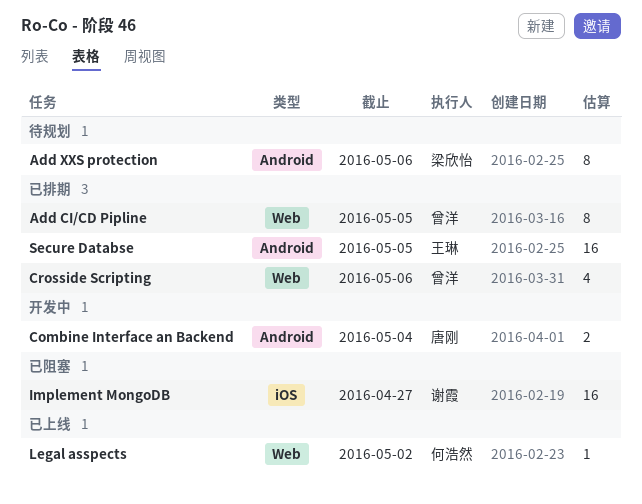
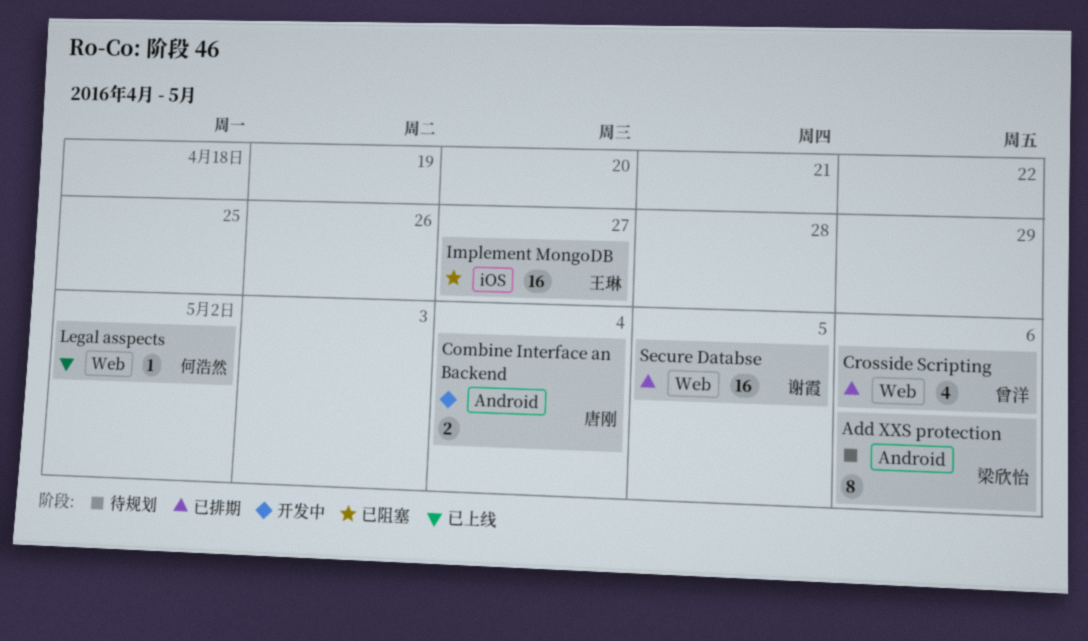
Add CI/CD Pipline: present -> none
Implement MongoDB, owner: 谢霞 -> 王琳
Secure Databse, owner: 王琳 -> 谢霞
Secure Databse, label: Android -> Web

